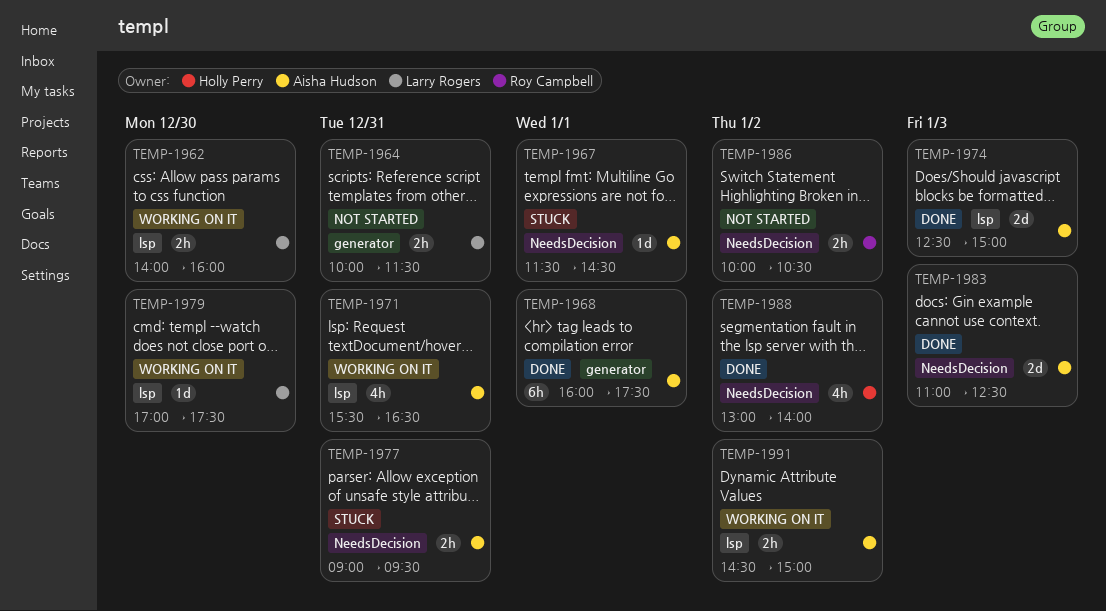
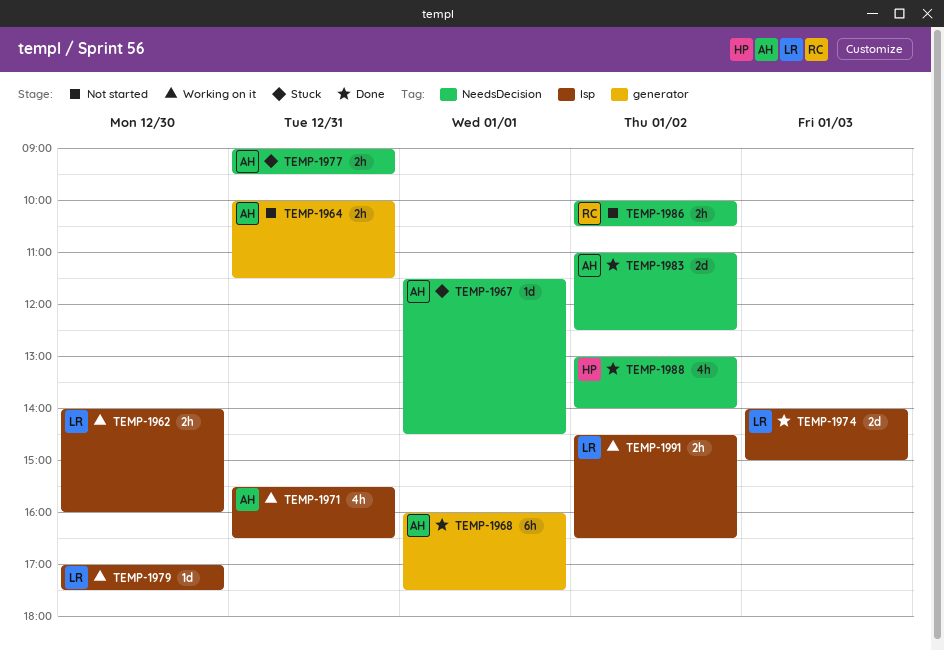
TEMP-1964, owner: Larry Rogers -> Aisha Hudson
TEMP-1974, owner: Aisha Hudson -> Larry Rogers
TEMP-1974, begins: 12:30 -> 14:00
TEMP-1983, day: Jan 3 -> Jan 2
TEMP-1991, owner: Aisha Hudson -> Larry Rogers
TEMP-1991, ends: 15:00 -> 16:30

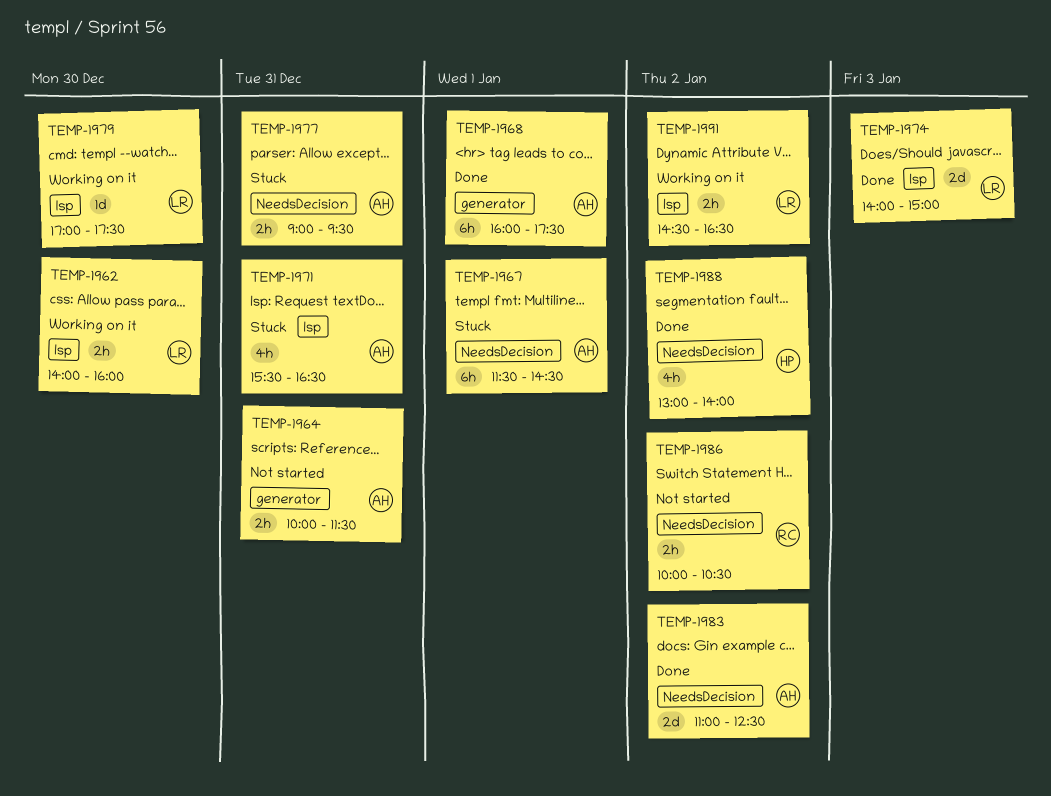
TEMP-1967, estimate: 1d -> 6h
TEMP-1971, status: Working on it -> Stuck

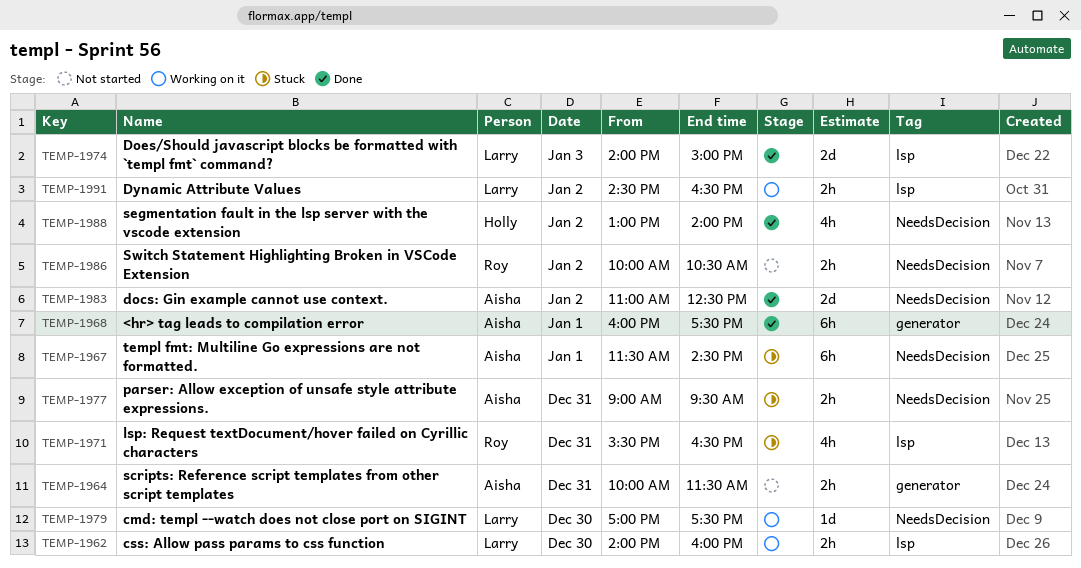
TEMP-1971, owner: Aisha -> Roy
TEMP-1979, label: lsp -> NeedsDecision

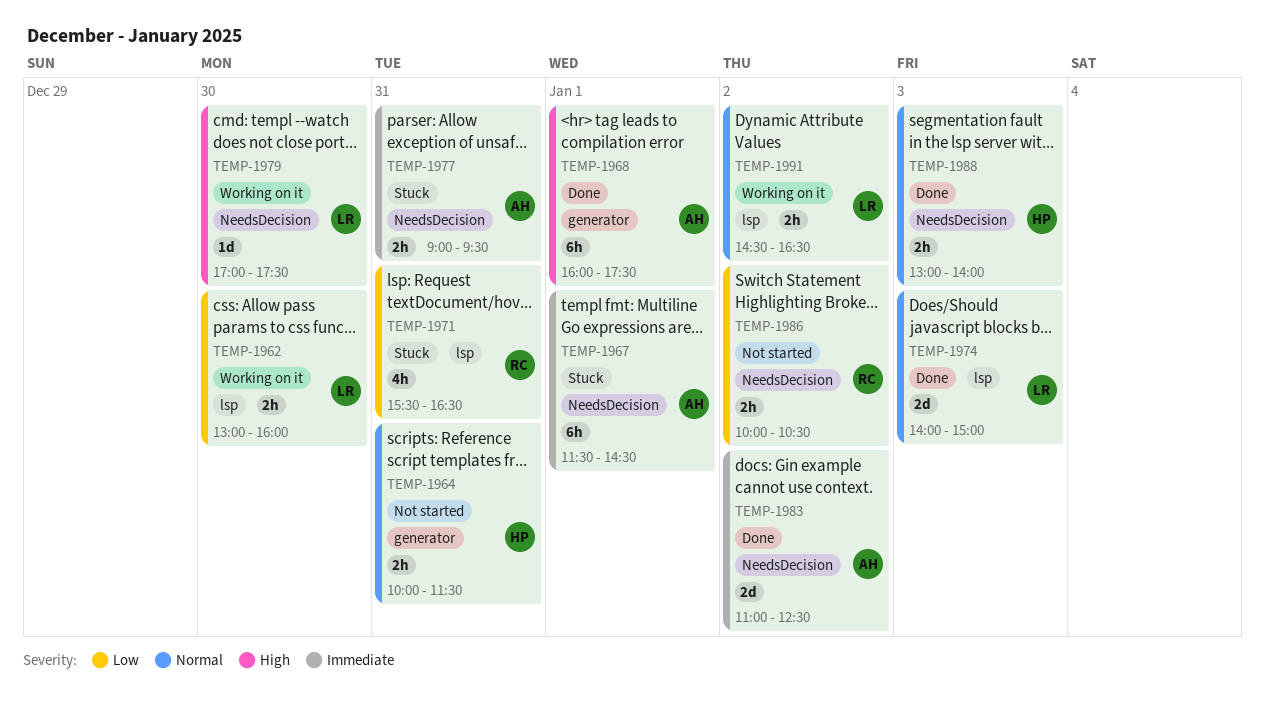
TEMP-1962, begins: 14:00 -> 13:00
TEMP-1964, owner: Aisha -> Holly
TEMP-1988, estimate: 4h -> 2h
TEMP-1988, day: Jan 2 -> Jan 3

